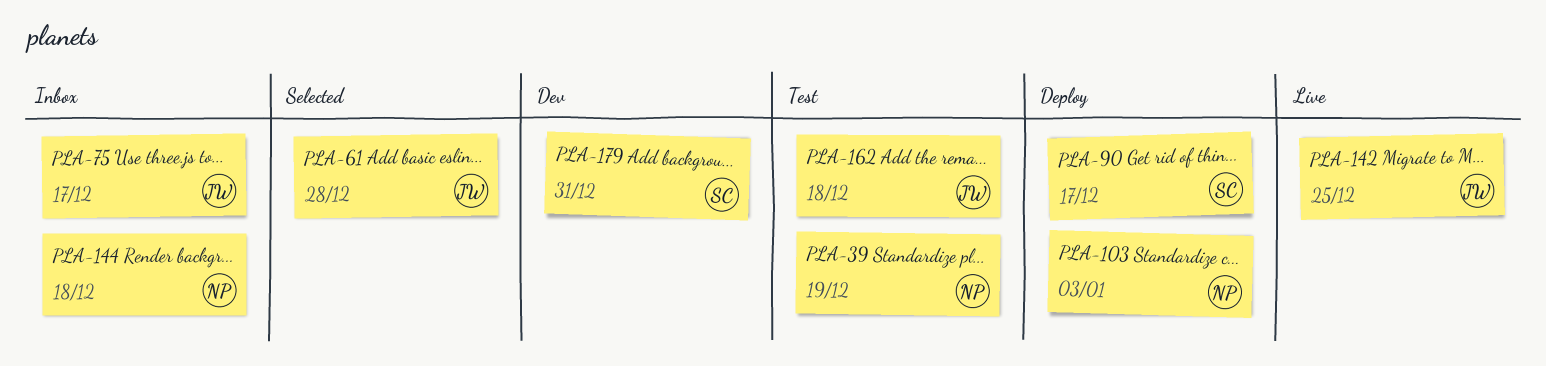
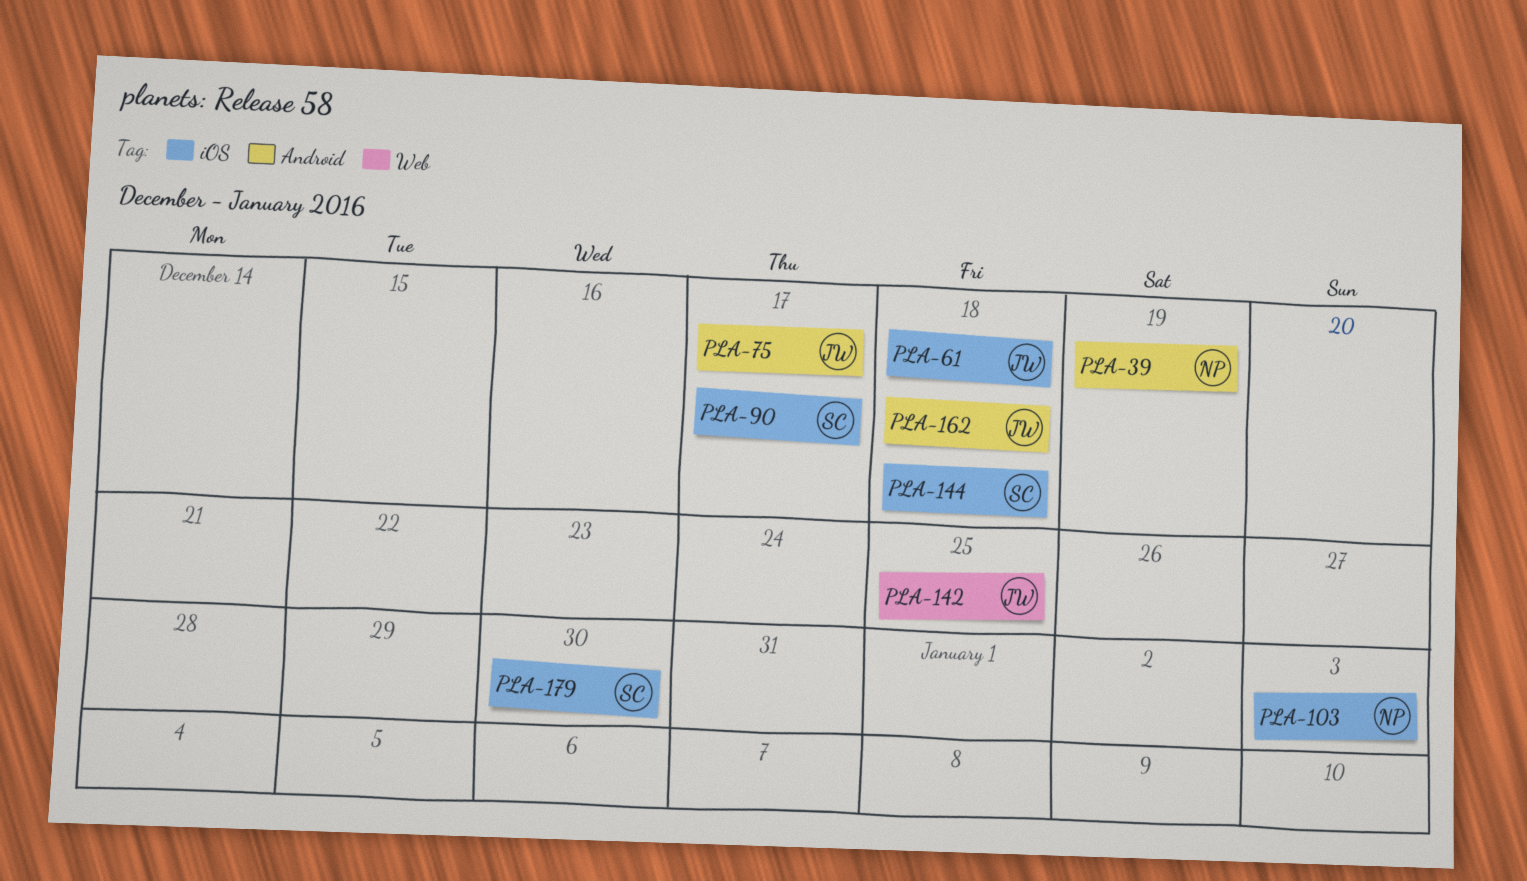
PLA-61, due: Dec 28 -> Dec 18
PLA-144, owner: NP -> SC
PLA-179, due: Dec 31 -> Dec 30

